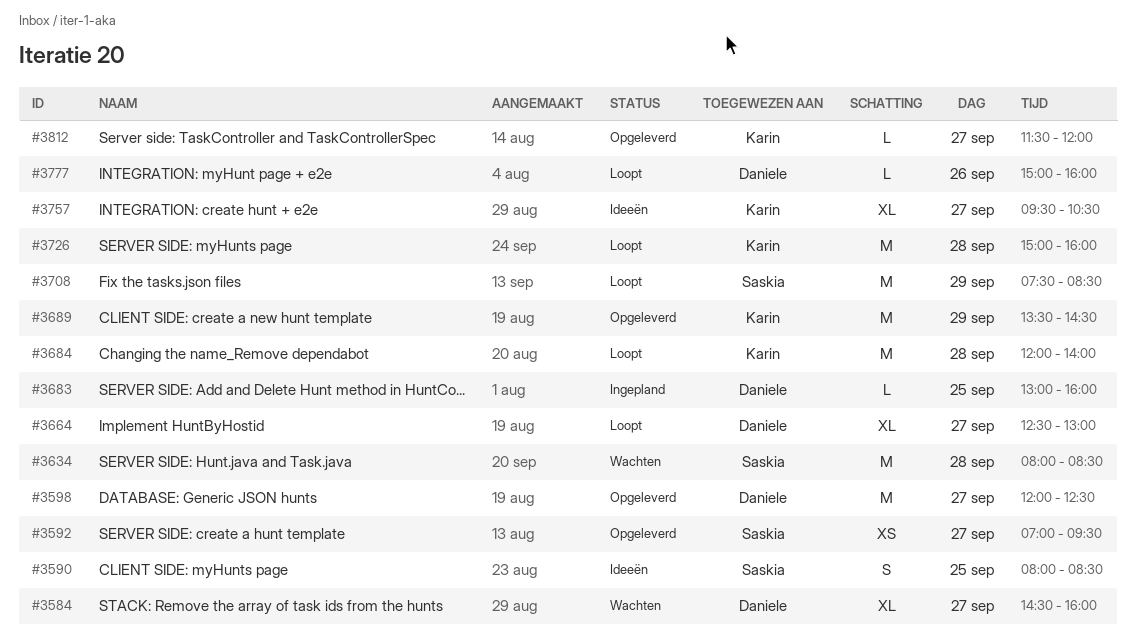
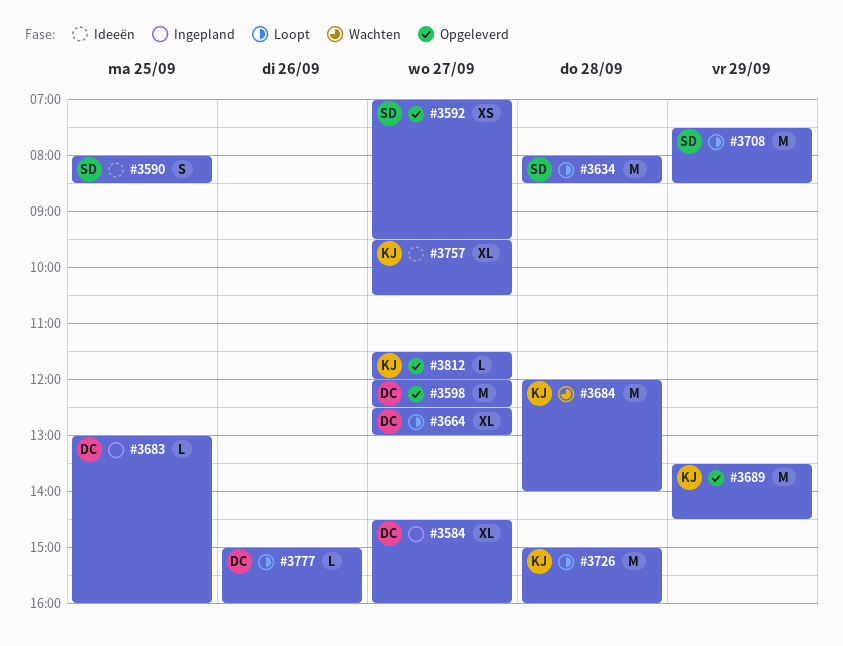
#3584, status: Wachten -> Ingepland
#3634, status: Wachten -> Loopt
#3684, status: Loopt -> Wachten

